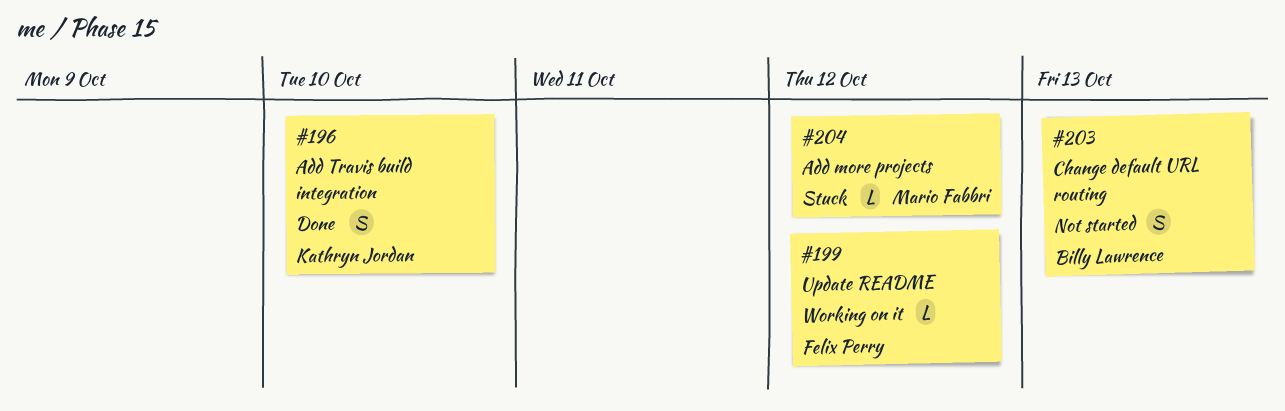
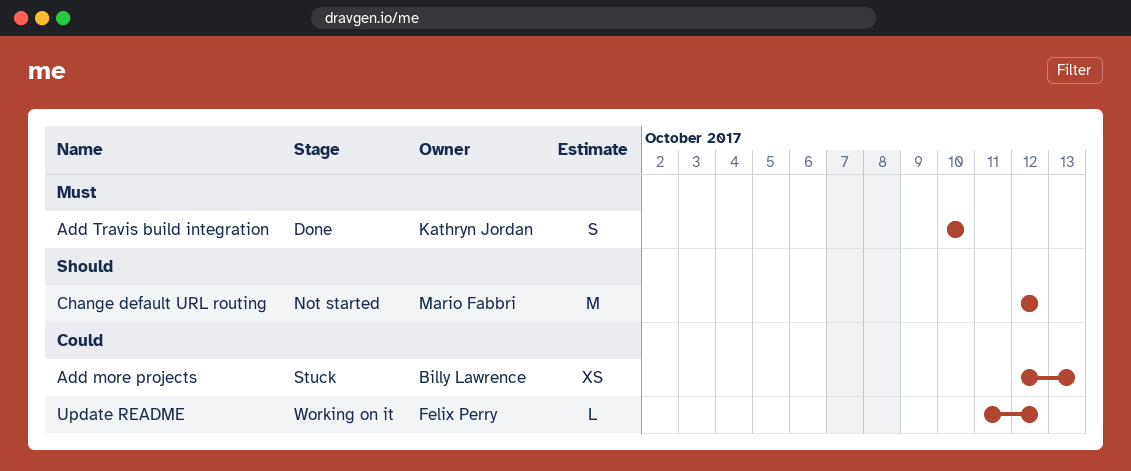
Add more projects, owner: Mario Fabbri -> Billy Lawrence
Add more projects, estimate: L -> XS
Add more projects, due: Oct 12 -> Oct 13
Change default URL routing, owner: Billy Lawrence -> Mario Fabbri
Change default URL routing, estimate: S -> M
Change default URL routing, due: Oct 13 -> Oct 12

